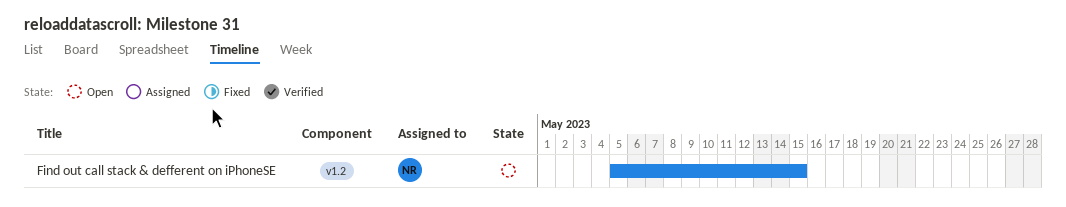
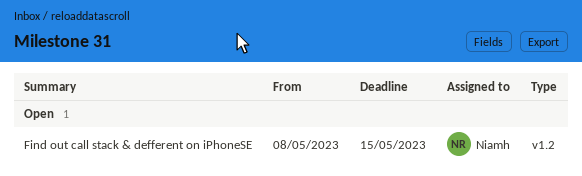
Find out call stack & defferent on iPhoneSE, start: May 5 -> May 8

